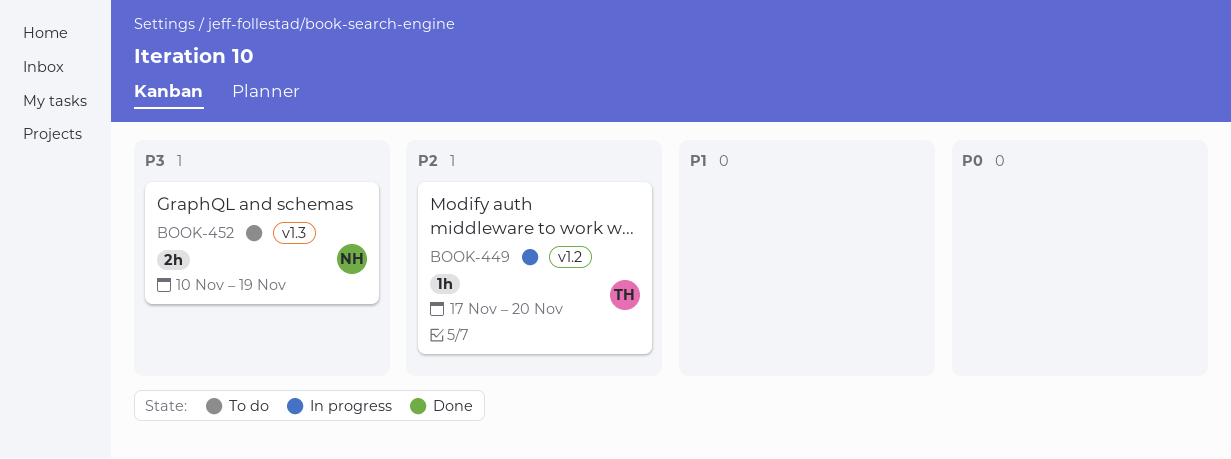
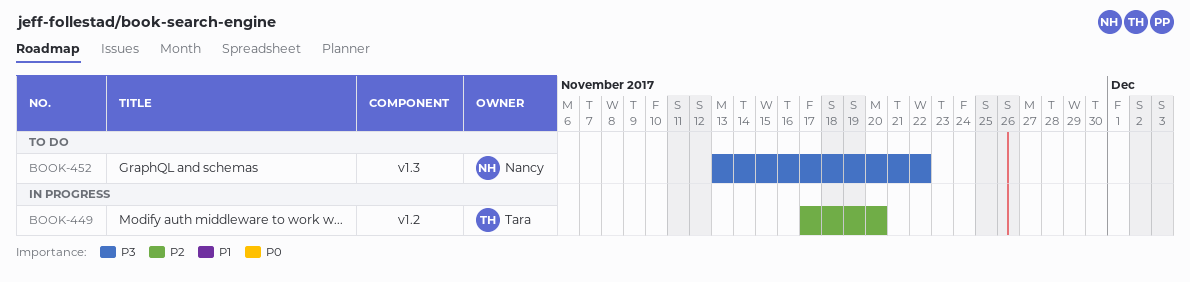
BOOK-452, start: Nov 10 -> Nov 13
BOOK-452, due: Nov 19 -> Nov 22

